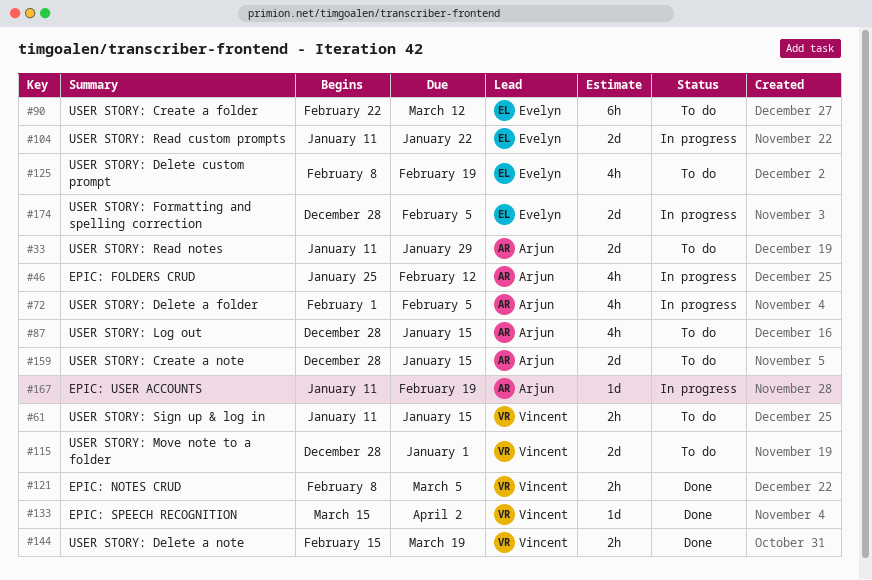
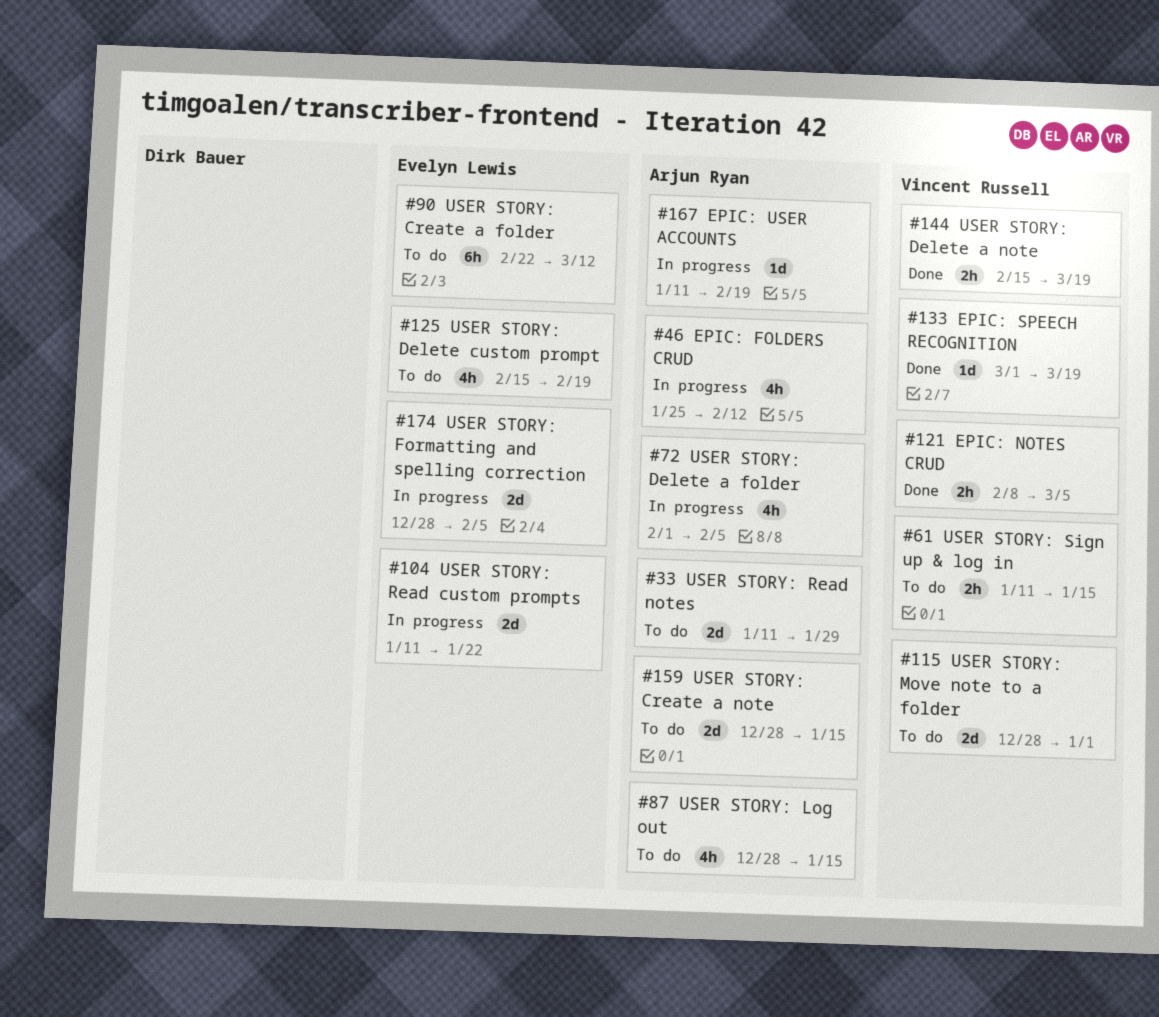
#125, start: Feb 8 -> Feb 15
#133, start: Mar 15 -> Mar 1
#133, due: Apr 2 -> Mar 19

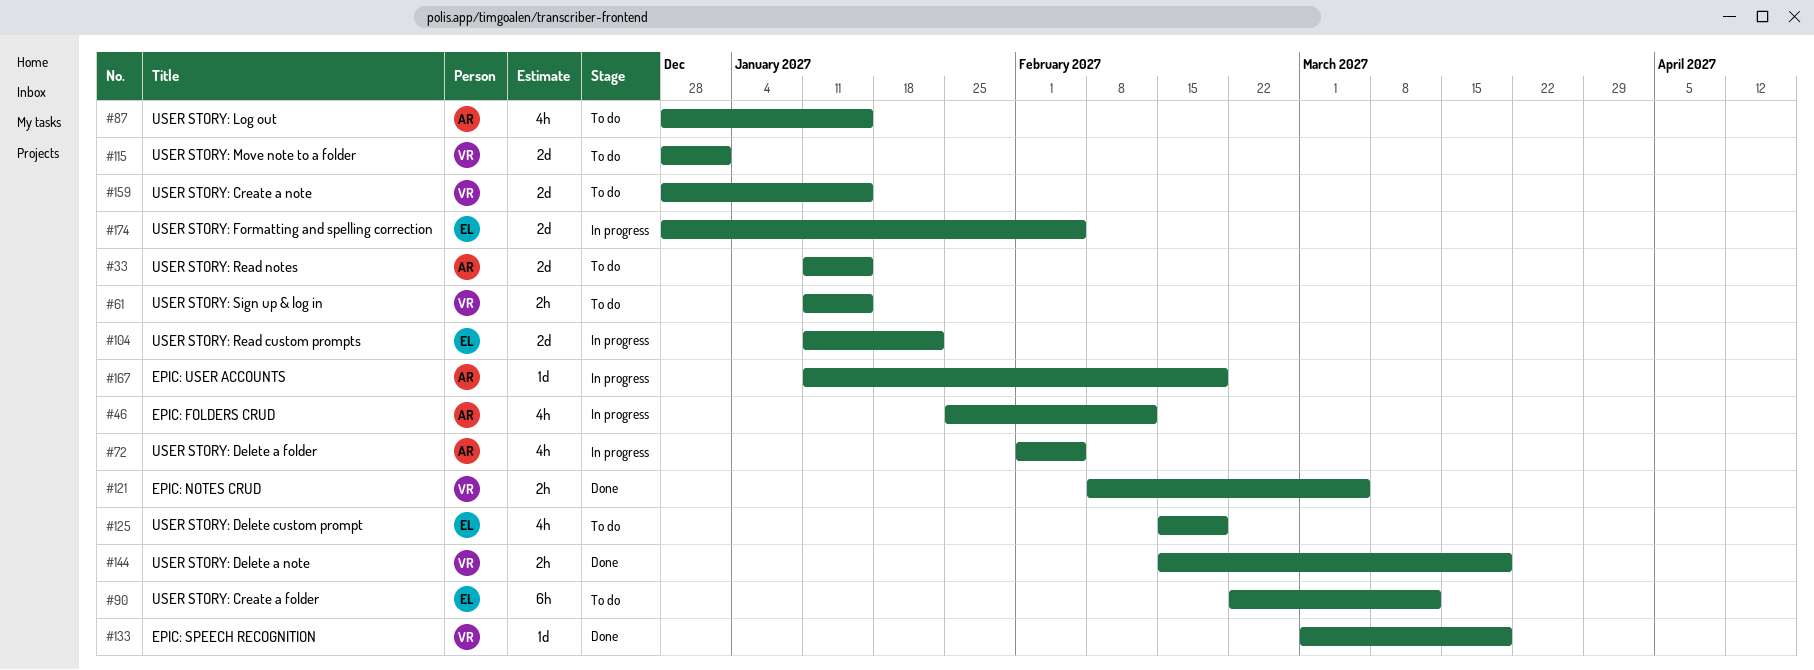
#33, due: Jan 29 -> Jan 15
#159, owner: Arjun Ryan -> Vincent Russell

